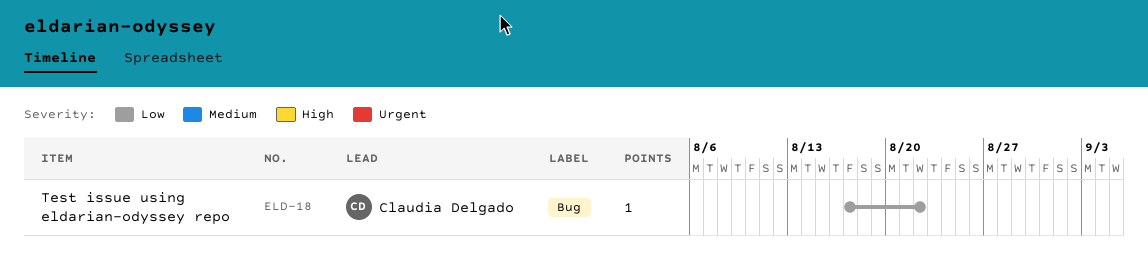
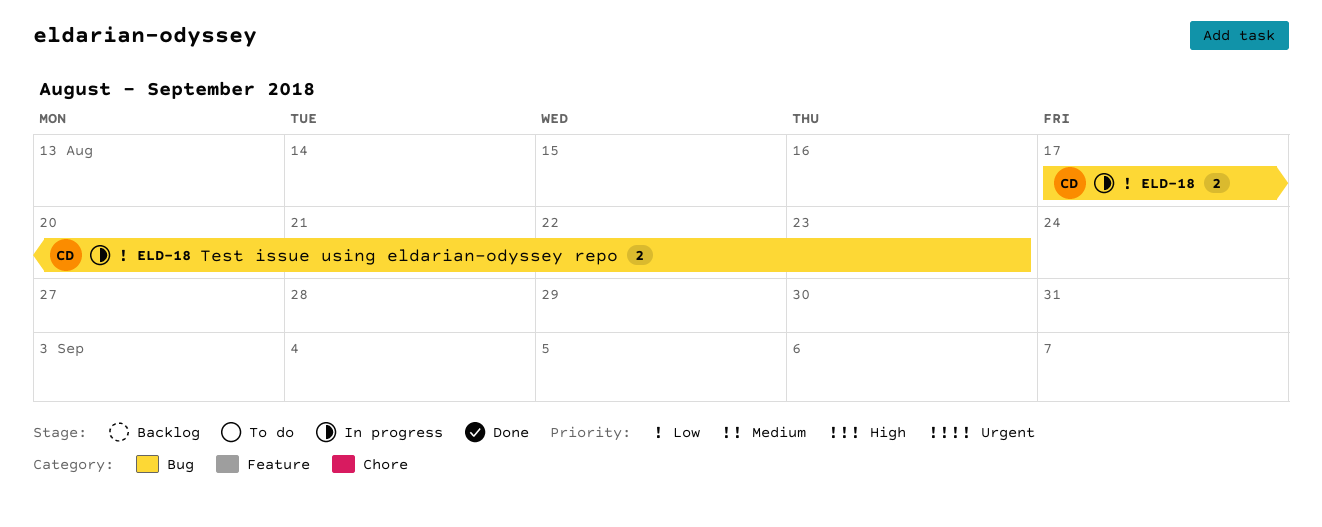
ELD-18, estimate: 1 -> 2
ELD-18, due: Aug 22 -> Aug 23

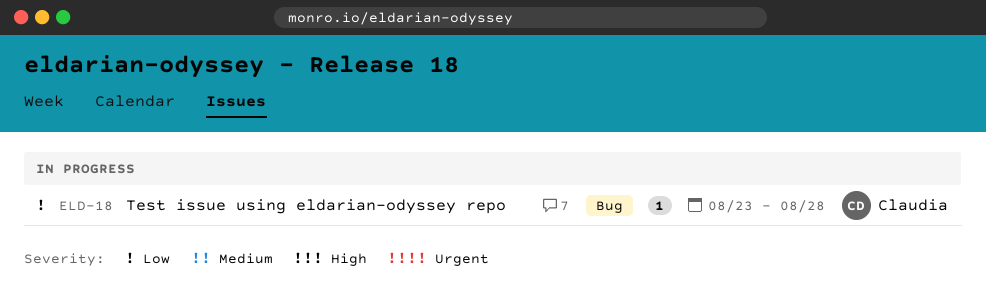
ELD-18, estimate: 2 -> 1
ELD-18, start: Aug 17 -> Aug 23
ELD-18, due: Aug 23 -> Aug 28

